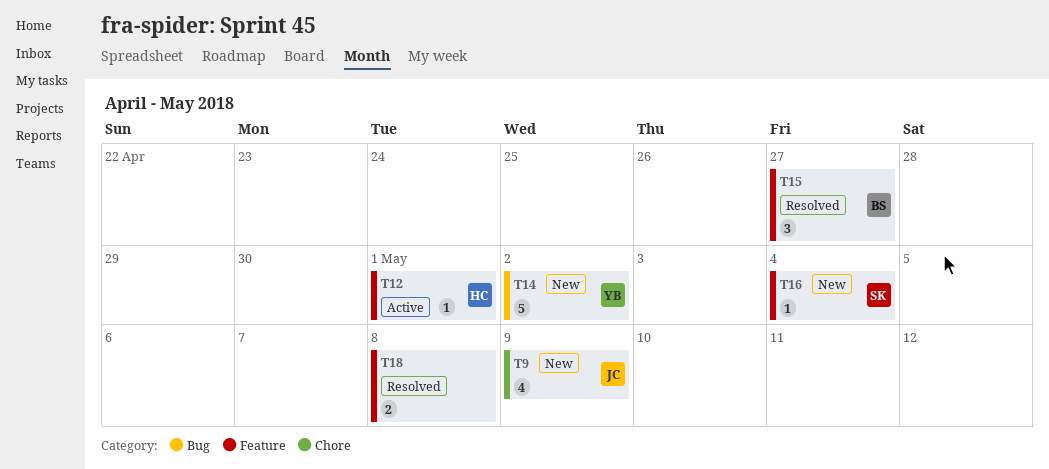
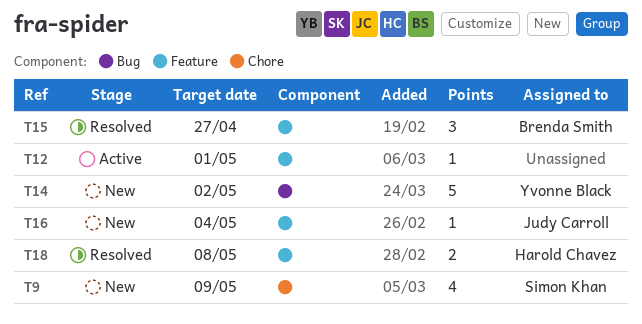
T9, owner: Judy Carroll -> Simon Khan
T12, owner: Harold Chavez -> none
T16, owner: Simon Khan -> Judy Carroll
T18, owner: none -> Harold Chavez

